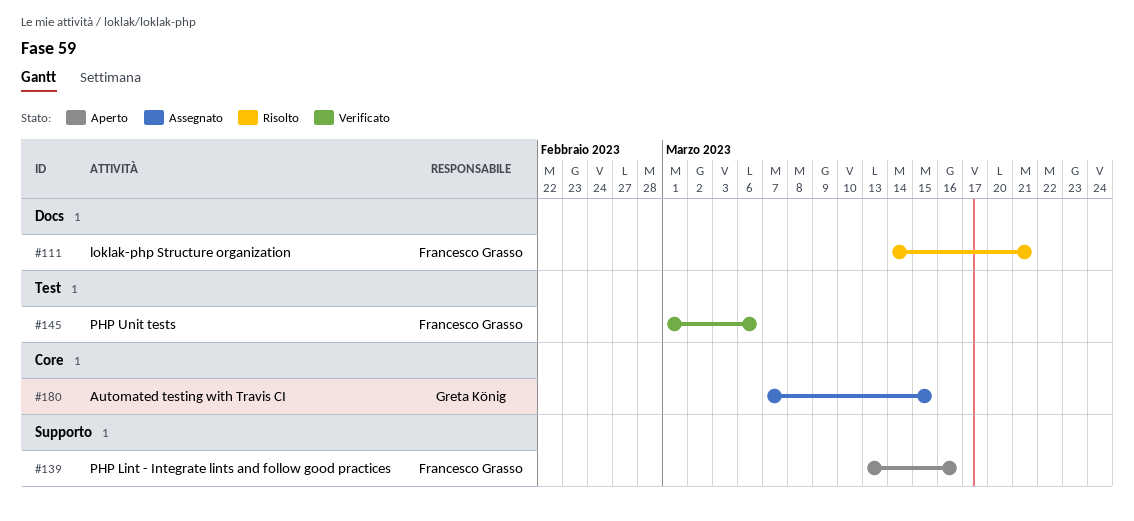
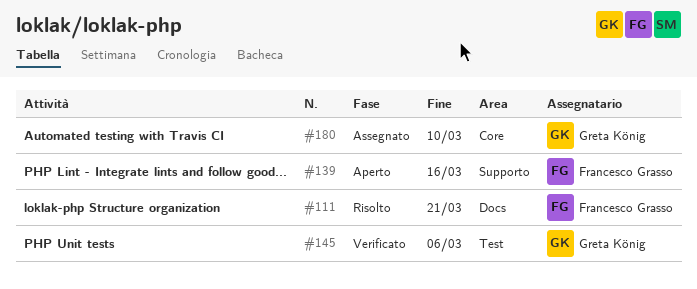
#145, owner: Francesco Grasso -> Greta König
#180, due: Mar 15 -> Mar 10

